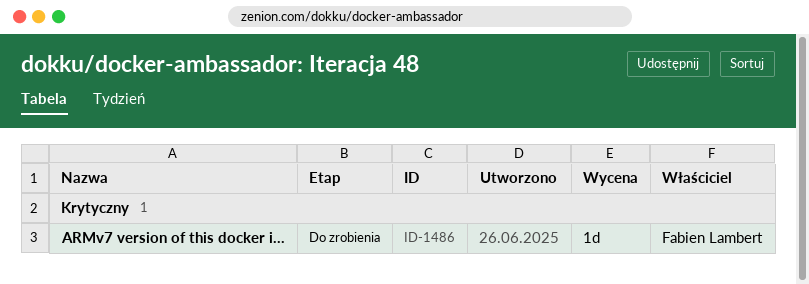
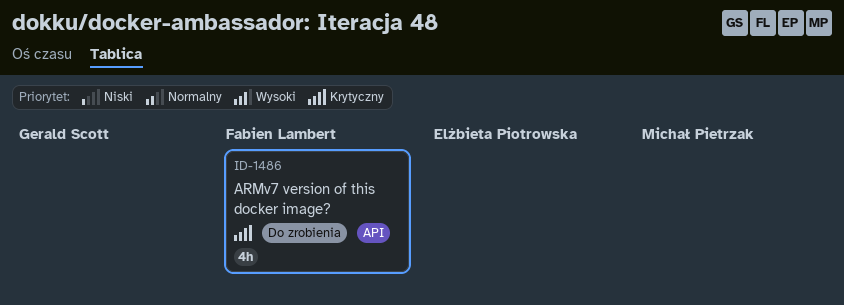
ID-1486, estimate: 1d -> 4h

